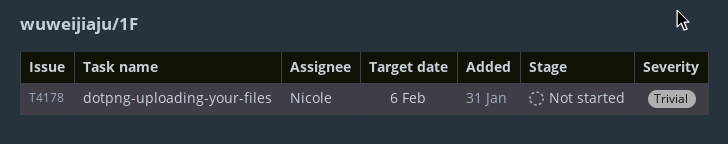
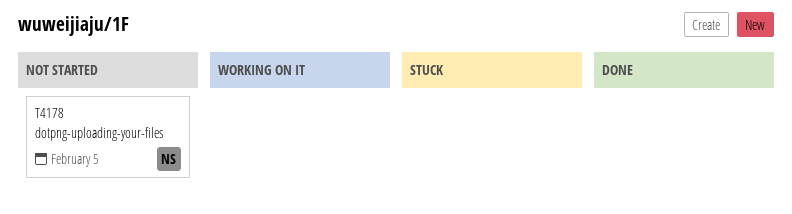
T4178, due: Feb 6 -> Feb 5

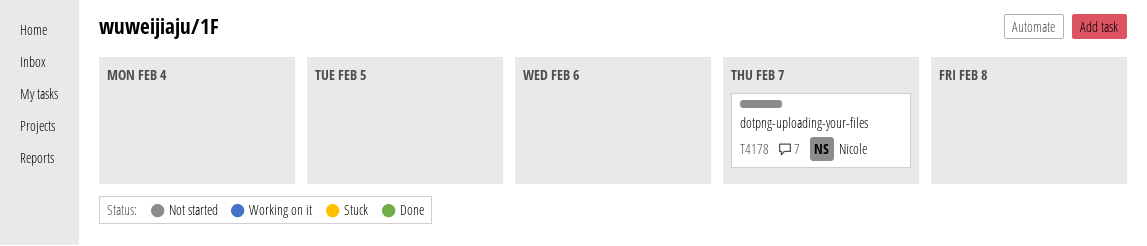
T4178, due: Feb 5 -> Feb 7

